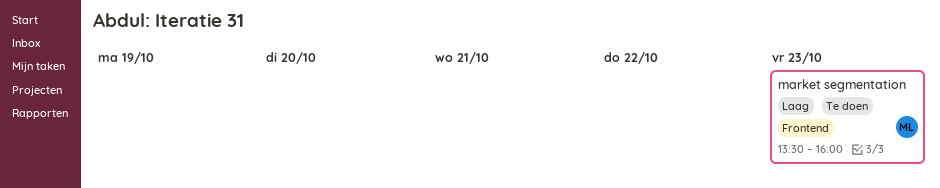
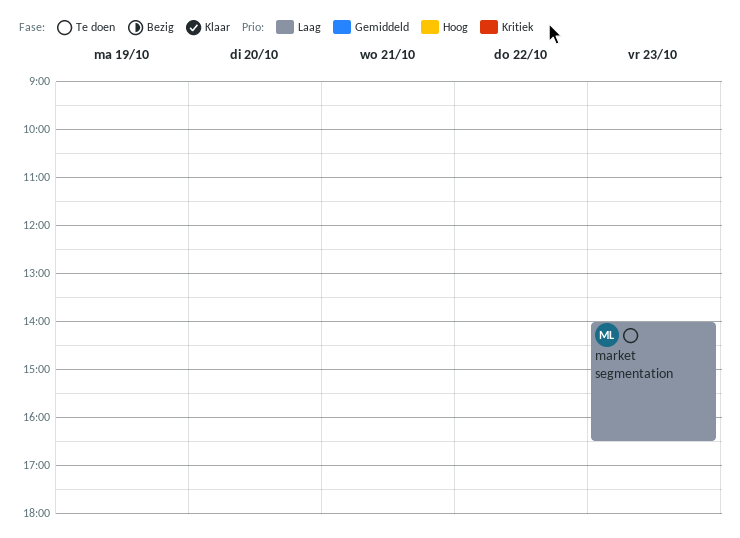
market segmentation, begins: 13:30 -> 14:00
market segmentation, ends: 16:00 -> 16:30

